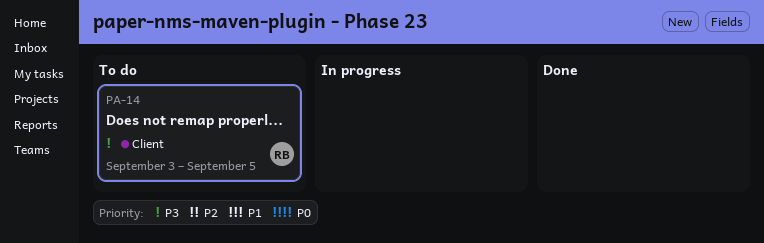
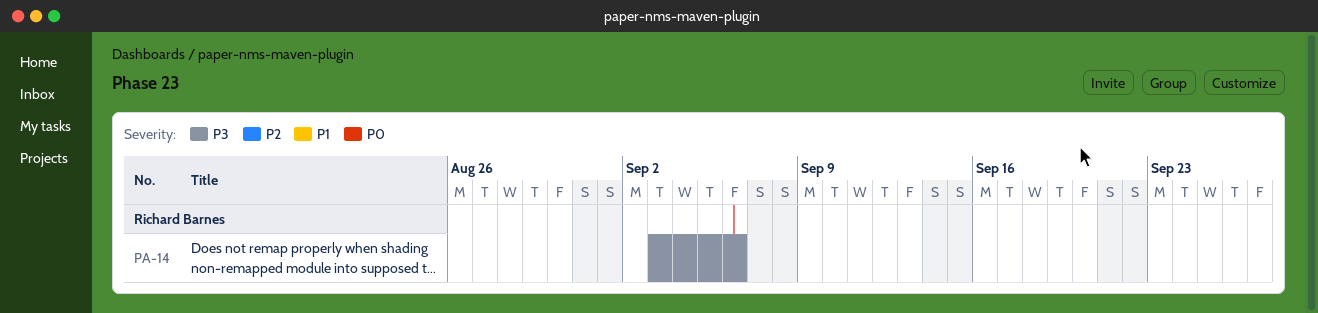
PA-14, due: Sep 5 -> Sep 6

